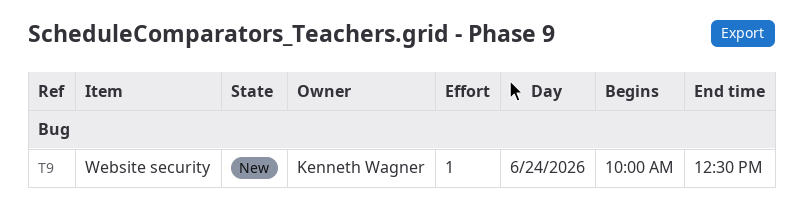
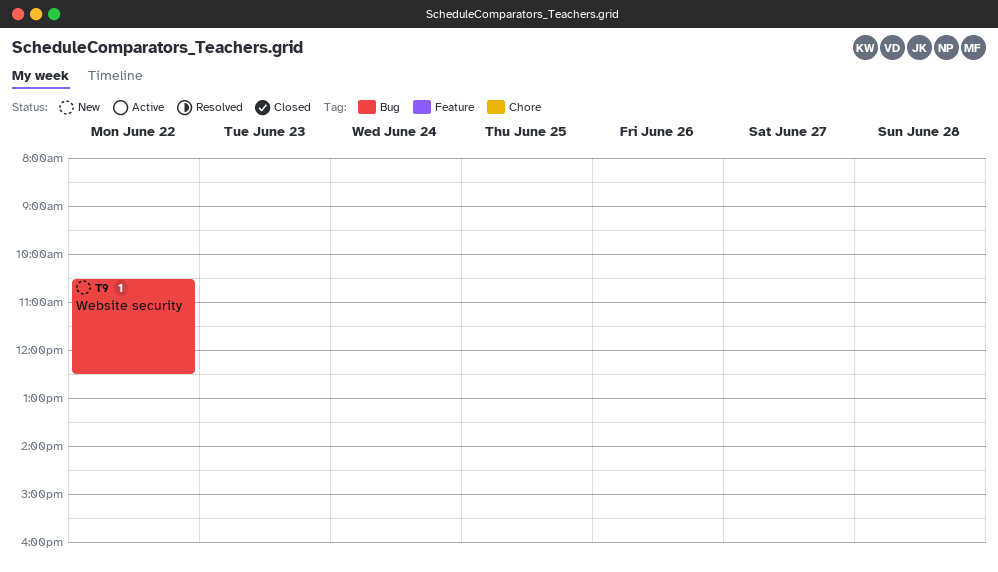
T9, day: Jun 24 -> Jun 22
T9, begins: 10:00 -> 10:30

